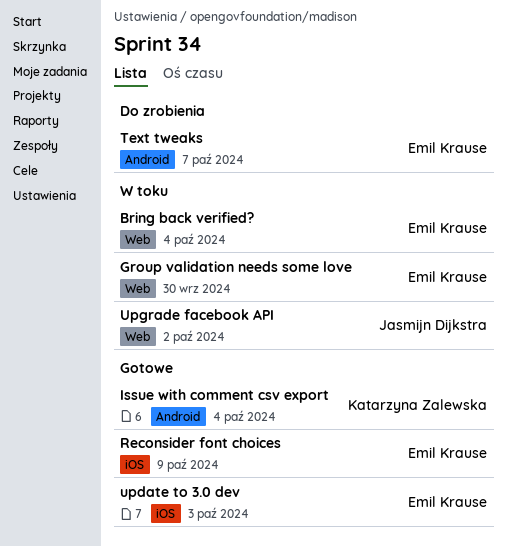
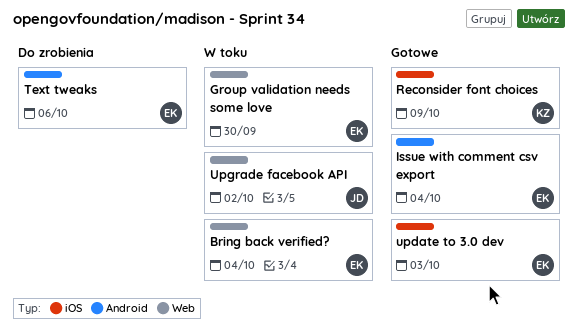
Issue with comment csv export, owner: Katarzyna Zalewska -> Emil Krause
Reconsider font choices, owner: Emil Krause -> Katarzyna Zalewska
Text tweaks, due: Oct 7 -> Oct 6

